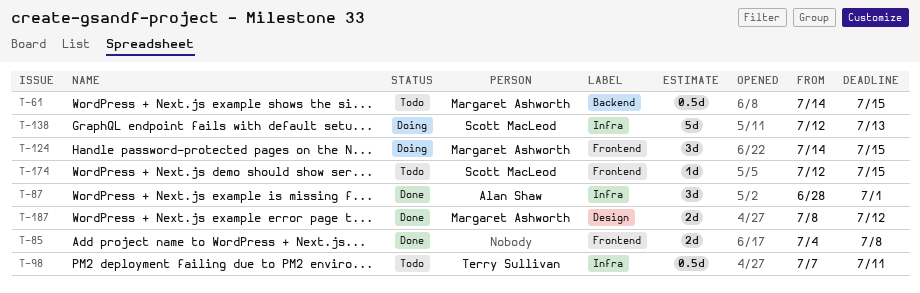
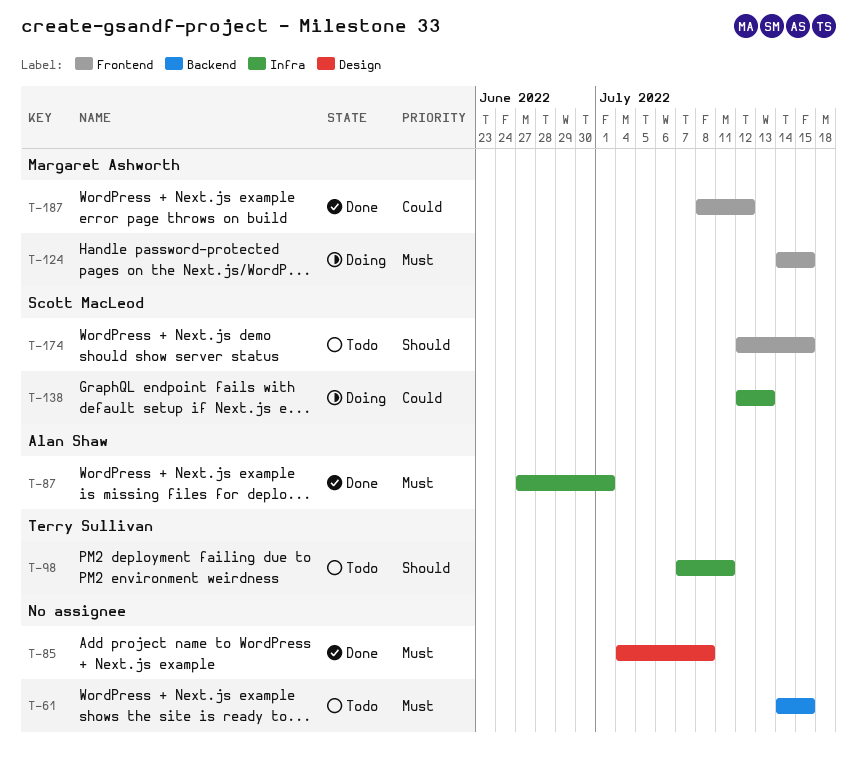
T-61, owner: Margaret Ashworth -> none
T-85, label: Frontend -> Design
T-87, start: Jun 28 -> Jun 27
T-187, label: Design -> Frontend

